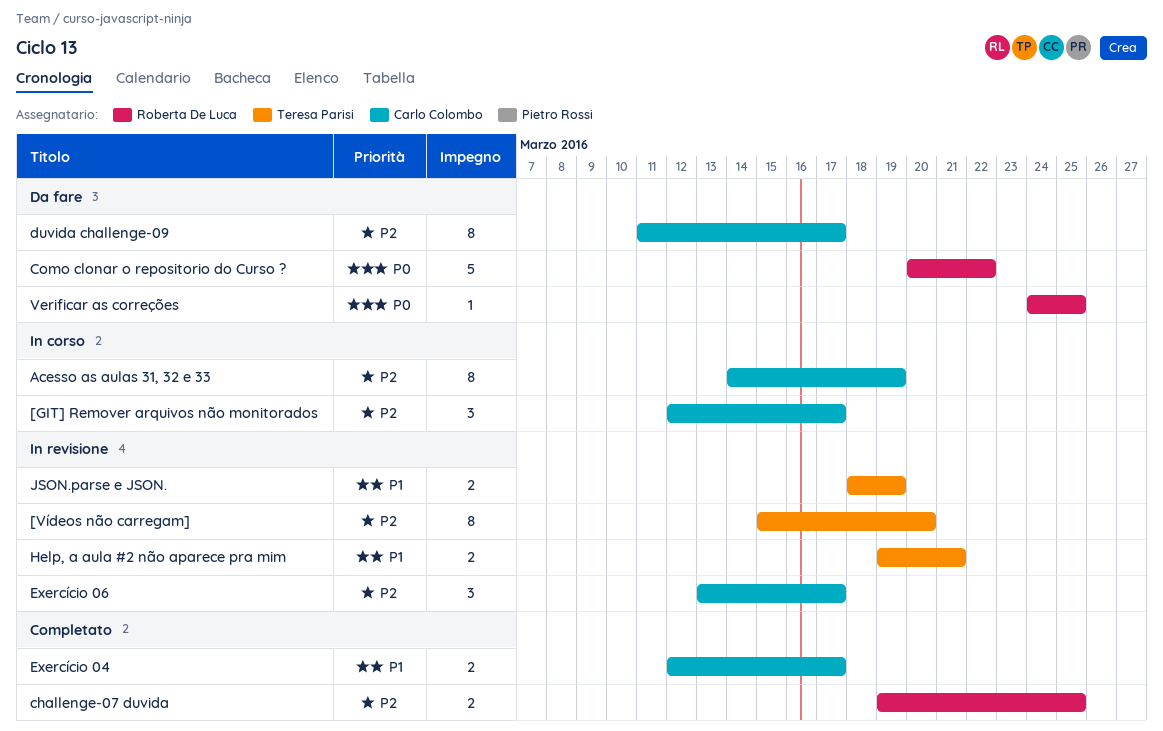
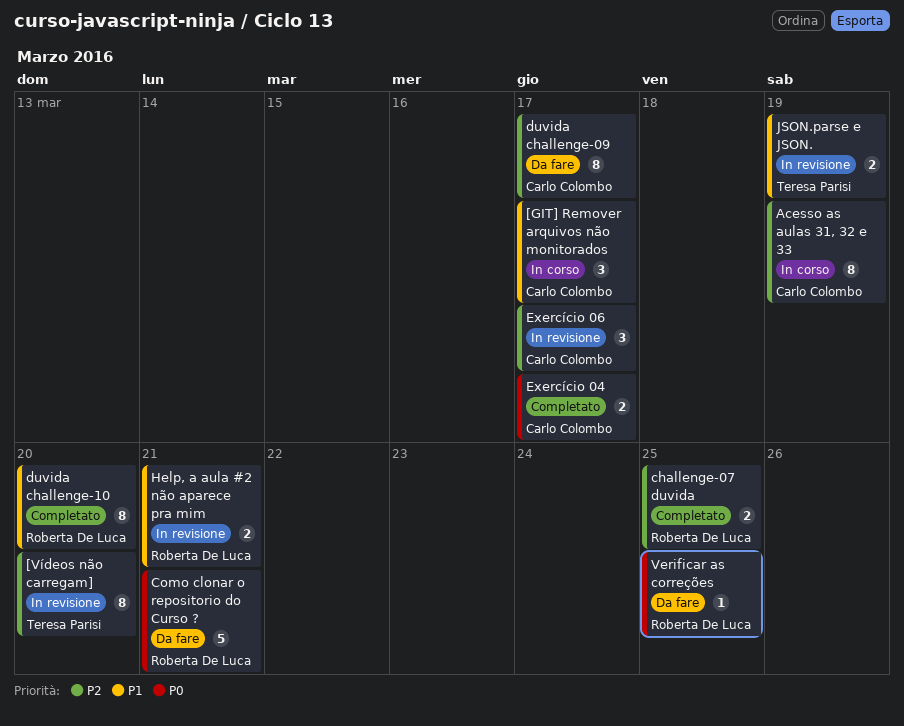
[GIT] Remover arquivos não monitorados, priority: P2 -> P1
Como clonar o repositorio do Curso ?, due: Mar 22 -> Mar 21
duvida challenge-10: none -> present
Exercício 04, priority: P1 -> P0
Help, a aula #2 não aparece pra mim, owner: Teresa Parisi -> Roberta De Luca

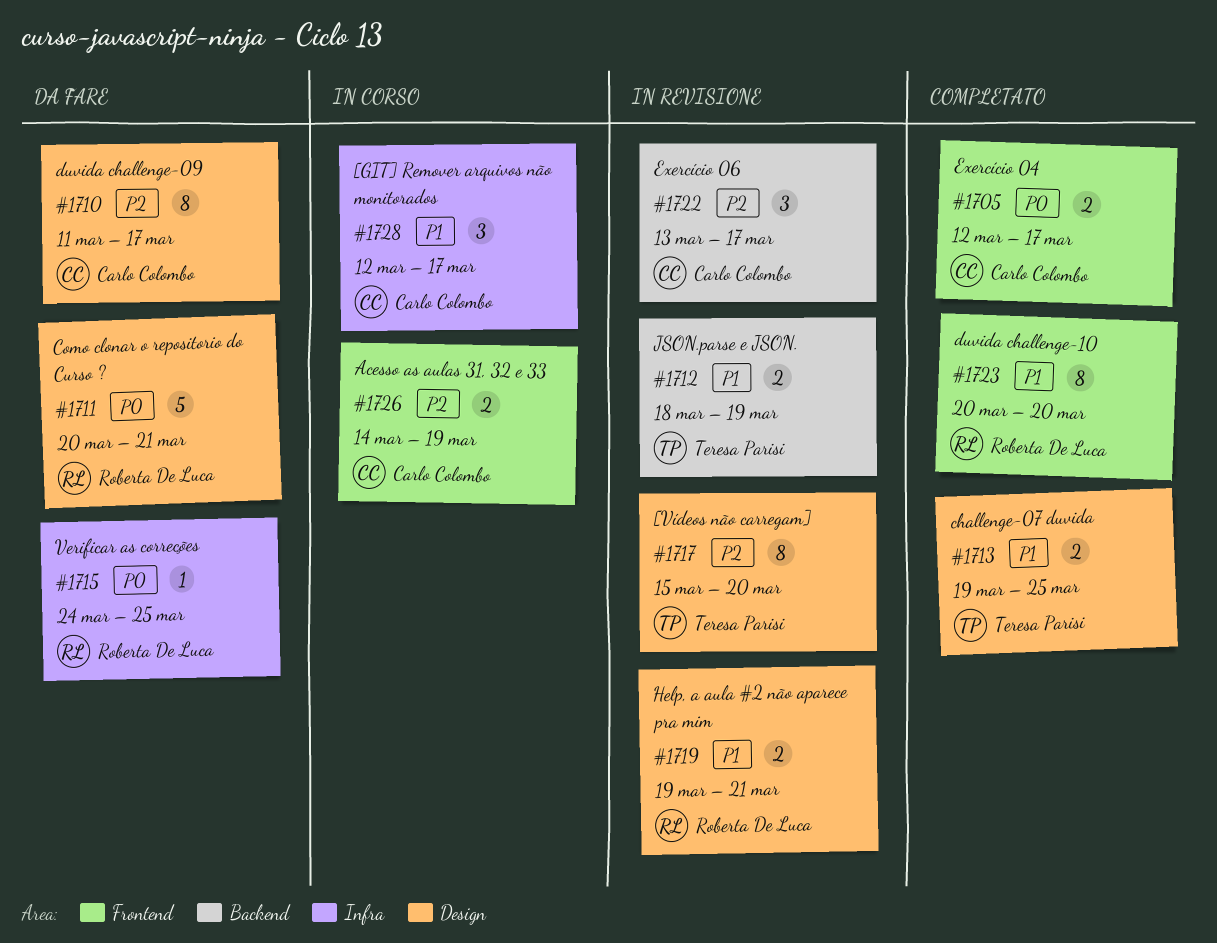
Acesso as aulas 31, 32 e 33, estimate: 8 -> 2
challenge-07 duvida, owner: Roberta De Luca -> Teresa Parisi
challenge-07 duvida, priority: P2 -> P1

